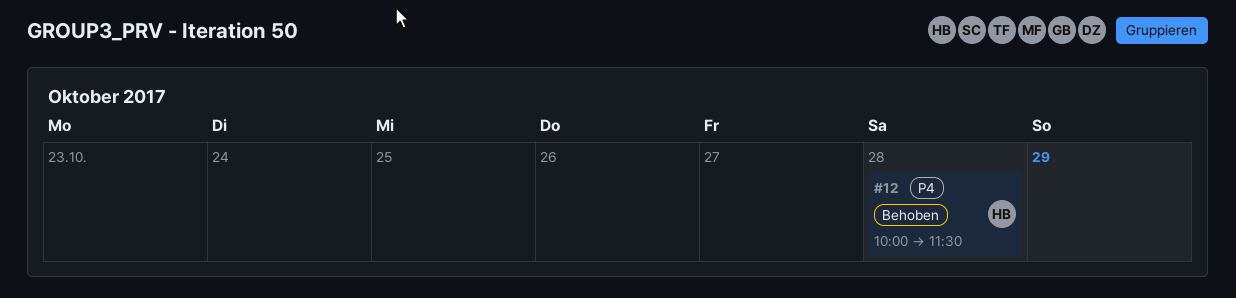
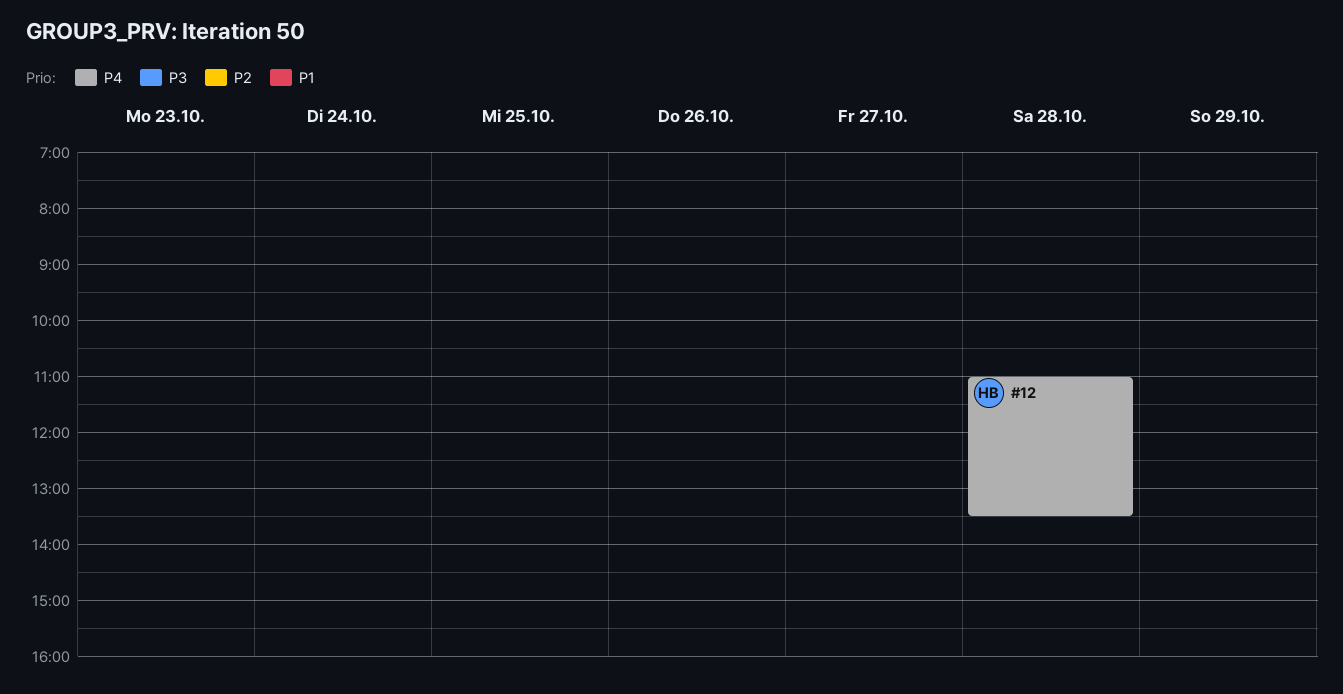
#12, begins: 10:00 -> 11:00
#12, ends: 11:30 -> 13:30

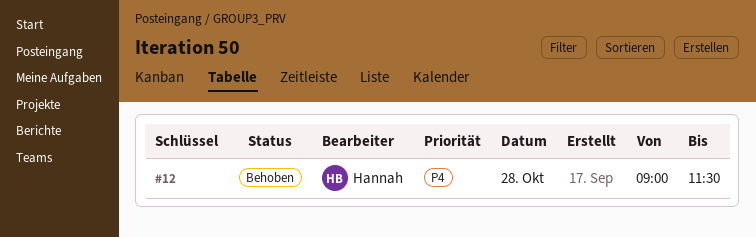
#12, begins: 11:00 -> 09:00
#12, ends: 13:30 -> 11:30

